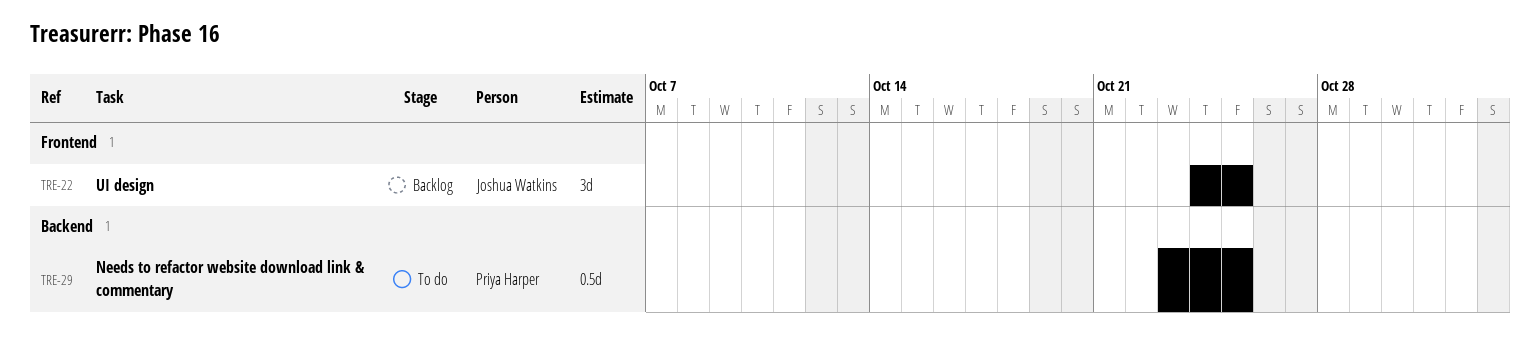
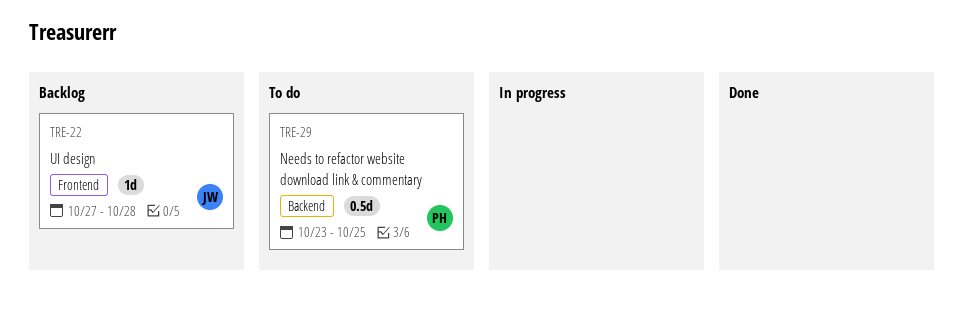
TRE-22, estimate: 3d -> 1d
TRE-22, start: Oct 24 -> Oct 27
TRE-22, due: Oct 25 -> Oct 28

